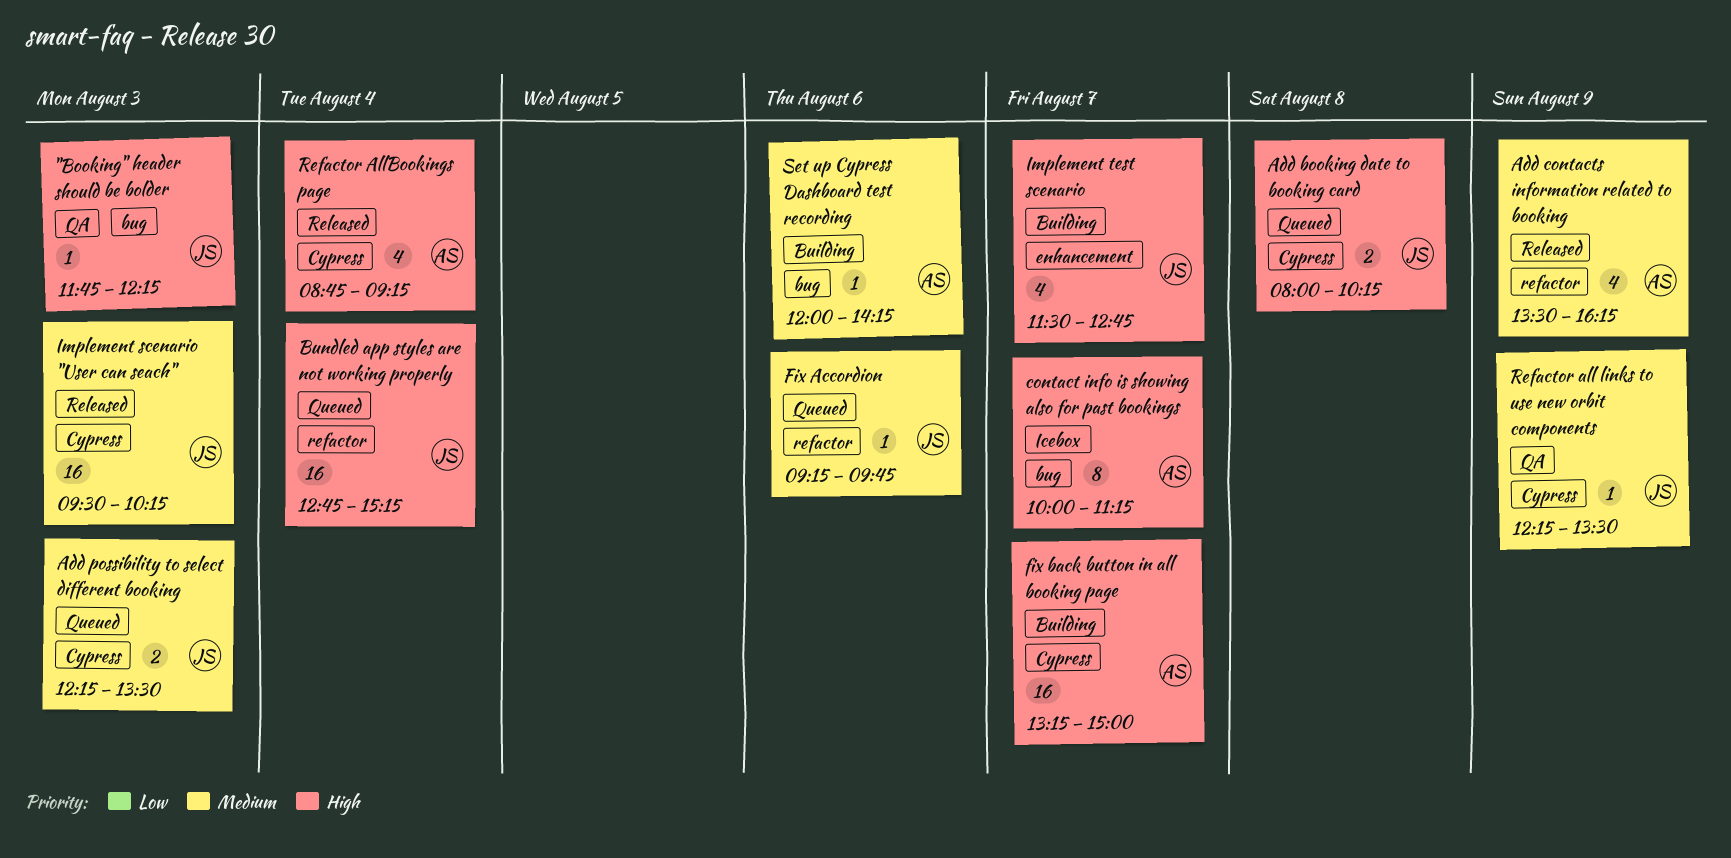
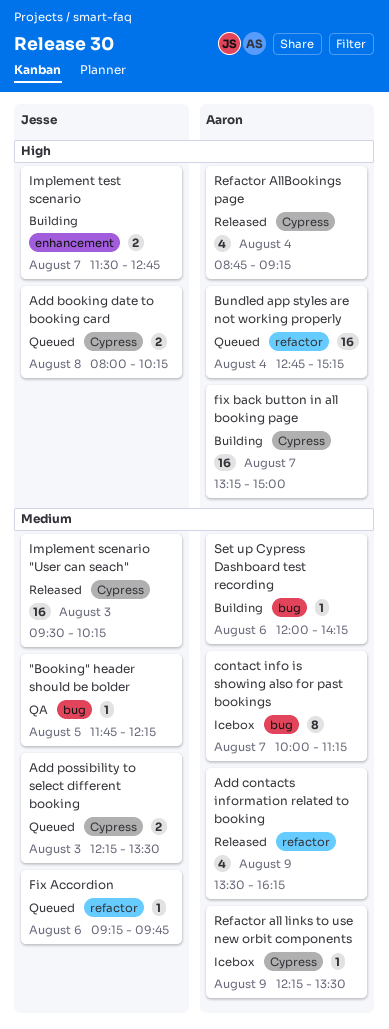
"Booking" header should be bolder, priority: High -> Medium
"Booking" header should be bolder, day: Aug 3 -> Aug 5
Bundled app styles are not working properly, owner: Jesse -> Aaron
contact info is showing also for past bookings, priority: High -> Medium
Implement test scenario, estimate: 4 -> 2
Refactor all links to use new orbit components, status: QA -> Icebox
Refactor all links to use new orbit components, owner: Jesse -> Aaron

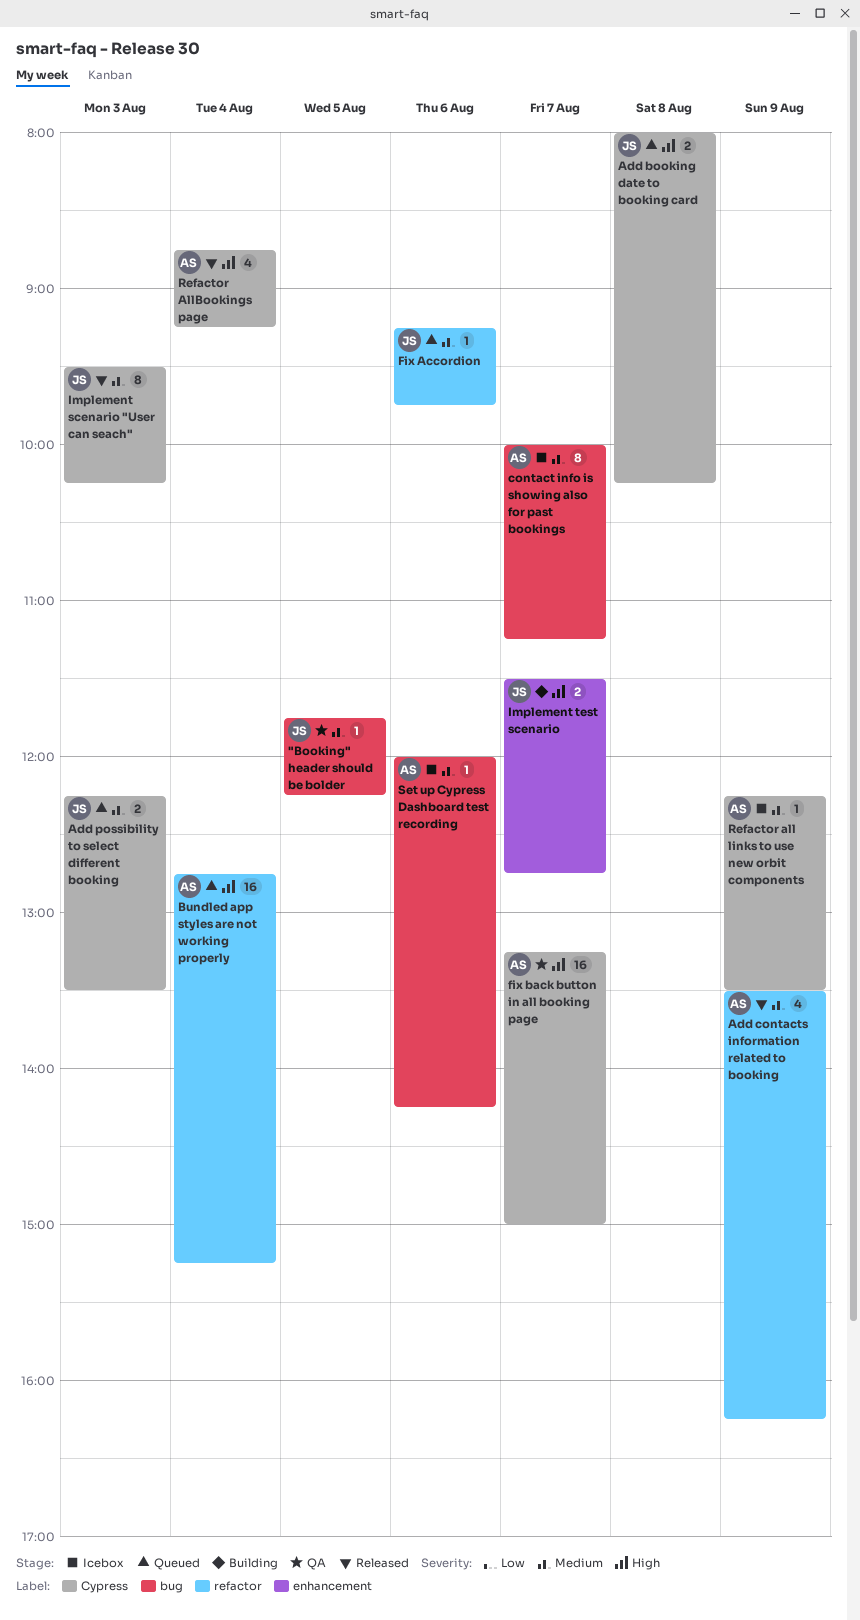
fix back button in all booking page, status: Building -> QA
Implement scenario "User can seach", estimate: 16 -> 8
Set up Cypress Dashboard test recording, status: Building -> Icebox

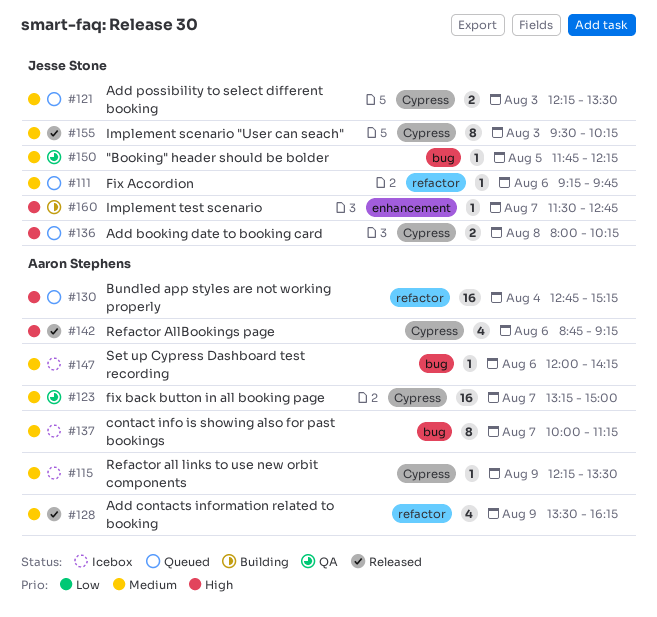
fix back button in all booking page, priority: High -> Medium
Implement test scenario, estimate: 2 -> 1
Refactor AllBookings page, day: Aug 4 -> Aug 6

